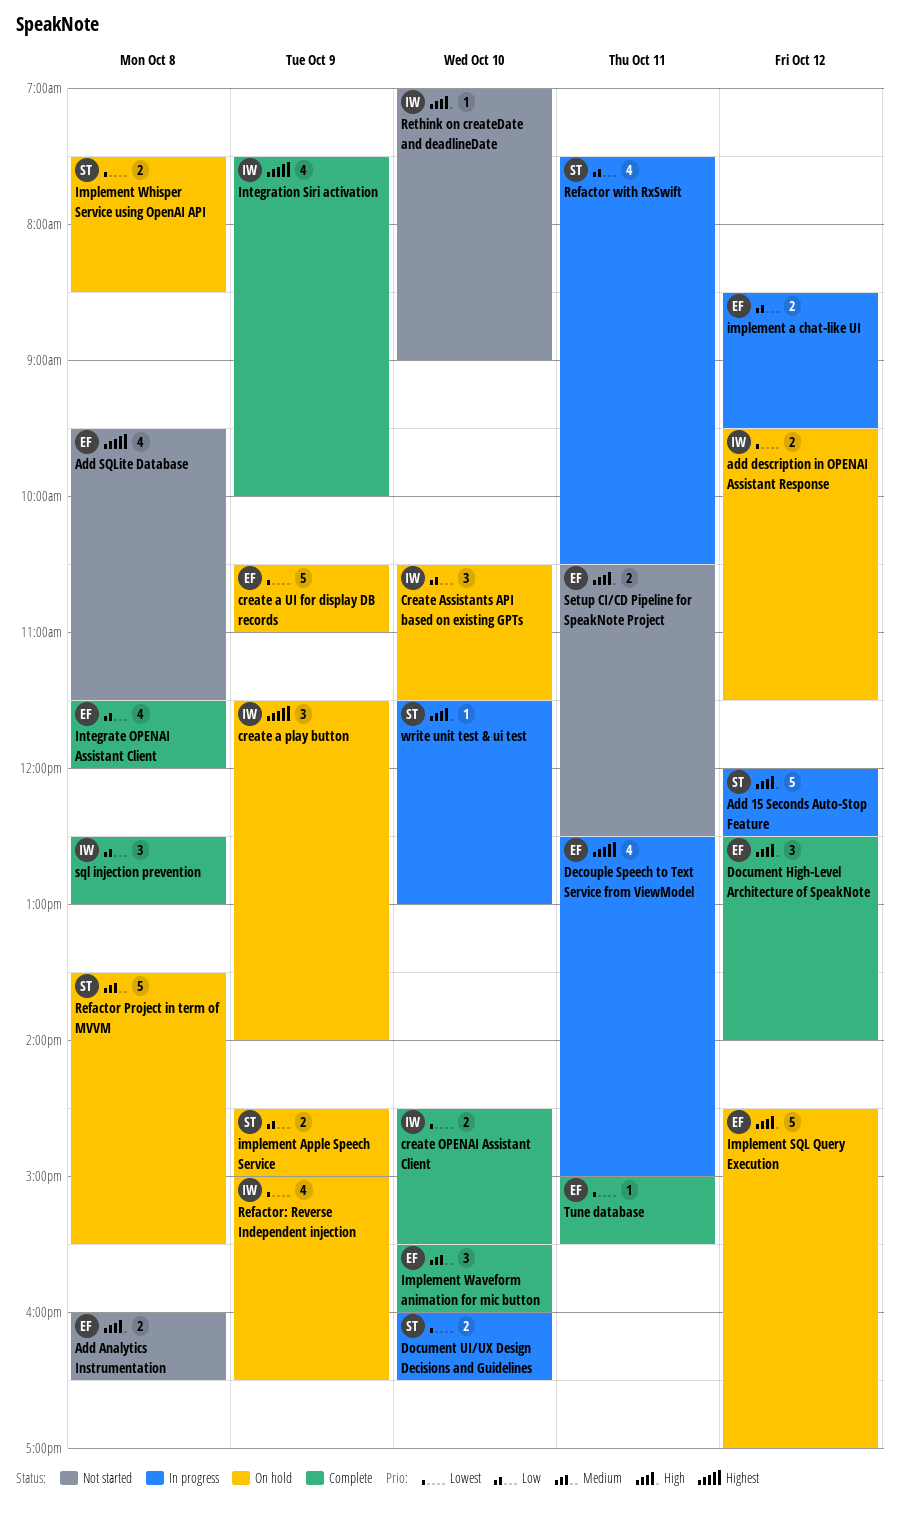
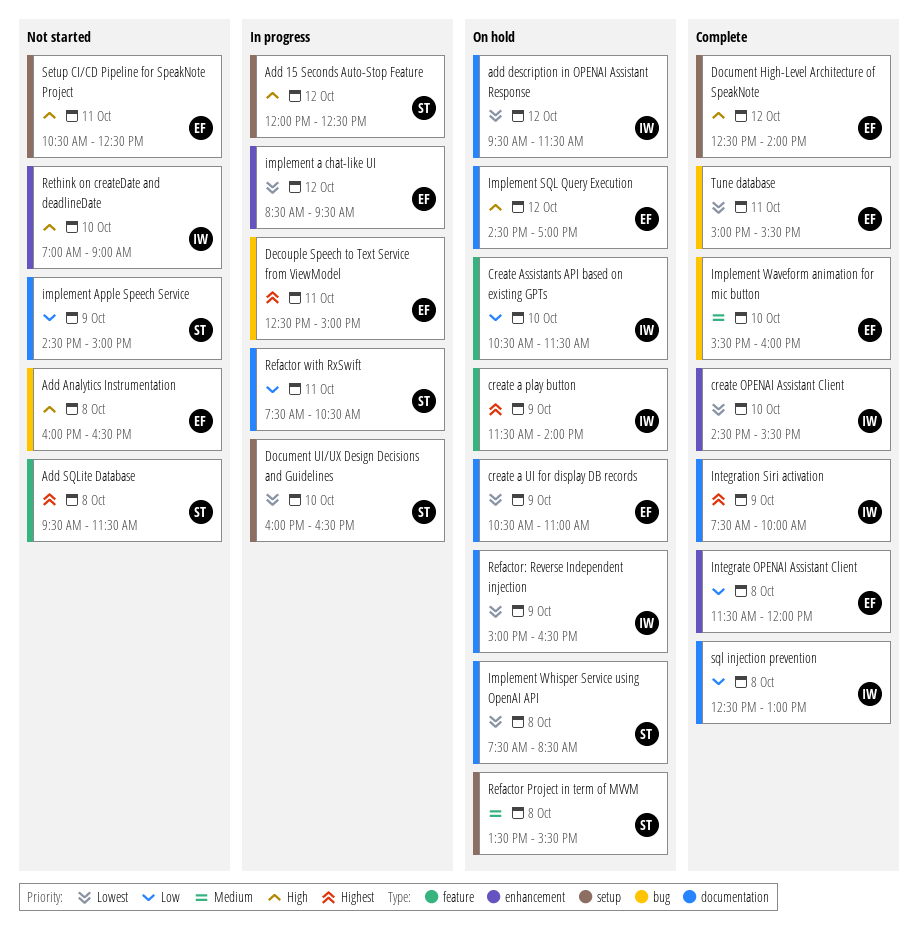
Add SQLite Database, owner: EF -> ST
implement a chat-like UI, priority: Low -> Lowest
implement Apple Speech Service, status: On hold -> Not started
write unit test & ui test: present -> none

